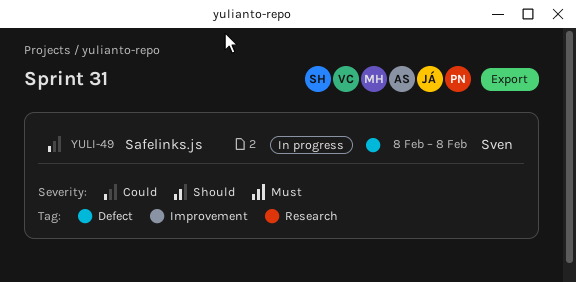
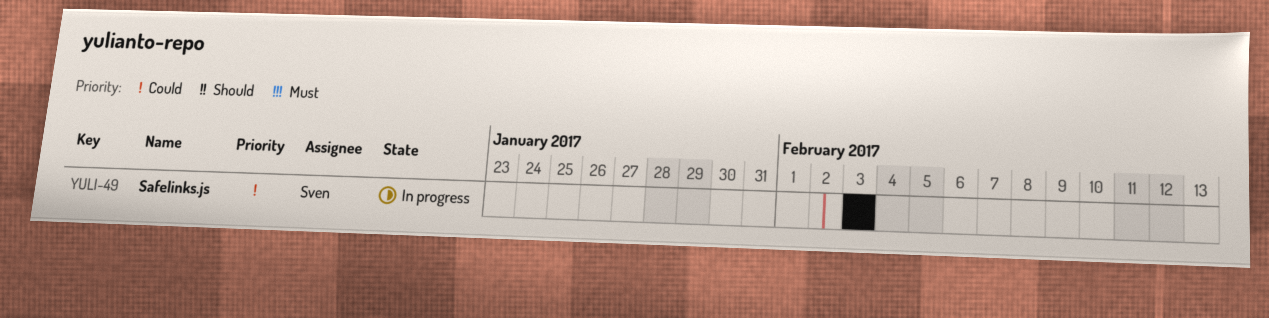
YULI-49, start: Feb 8 -> Feb 3
YULI-49, due: Feb 8 -> Feb 3

